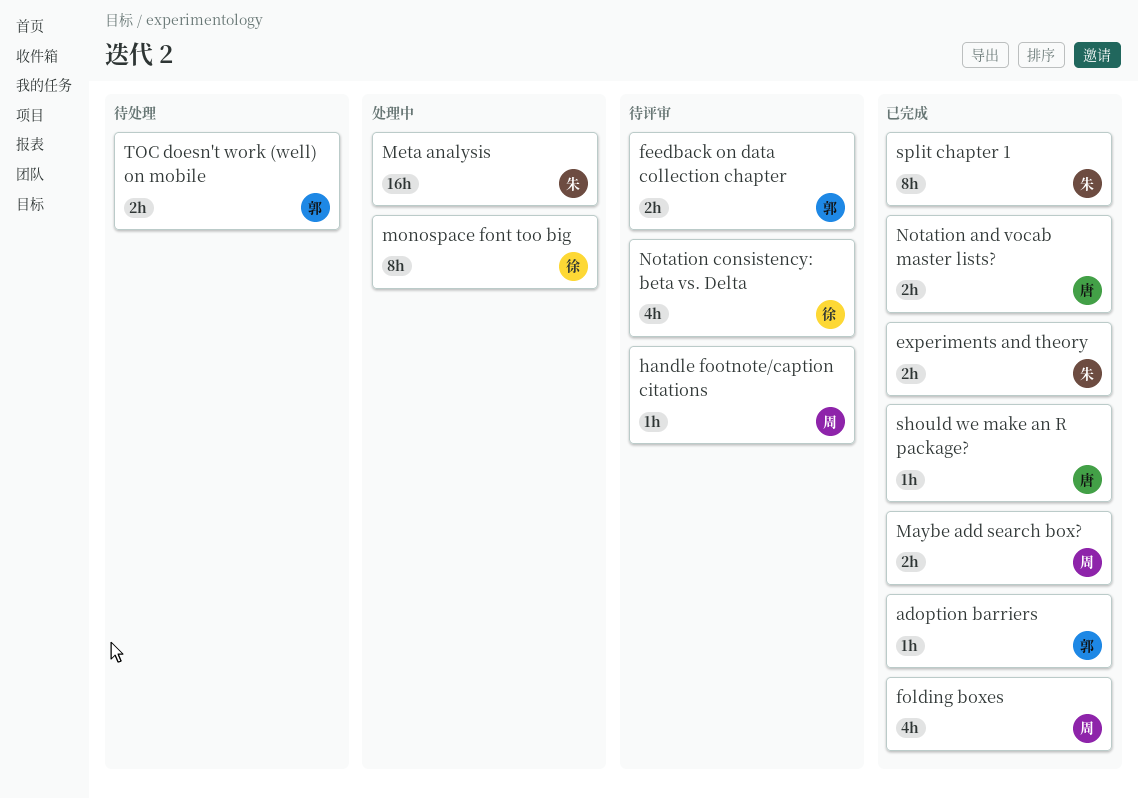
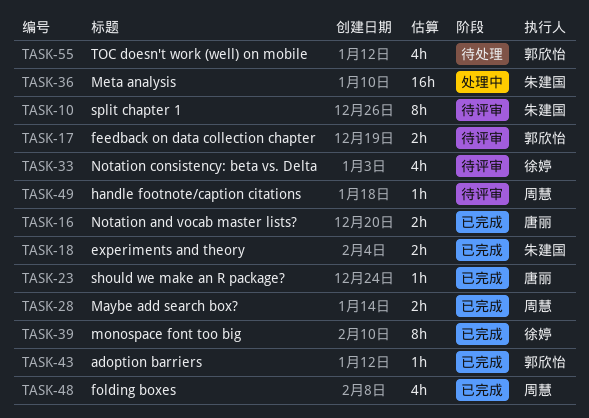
monospace font too big, status: 处理中 -> 已完成
split chapter 1, status: 已完成 -> 待评审
TOC doesn't work (well) on mobile, estimate: 2h -> 4h

